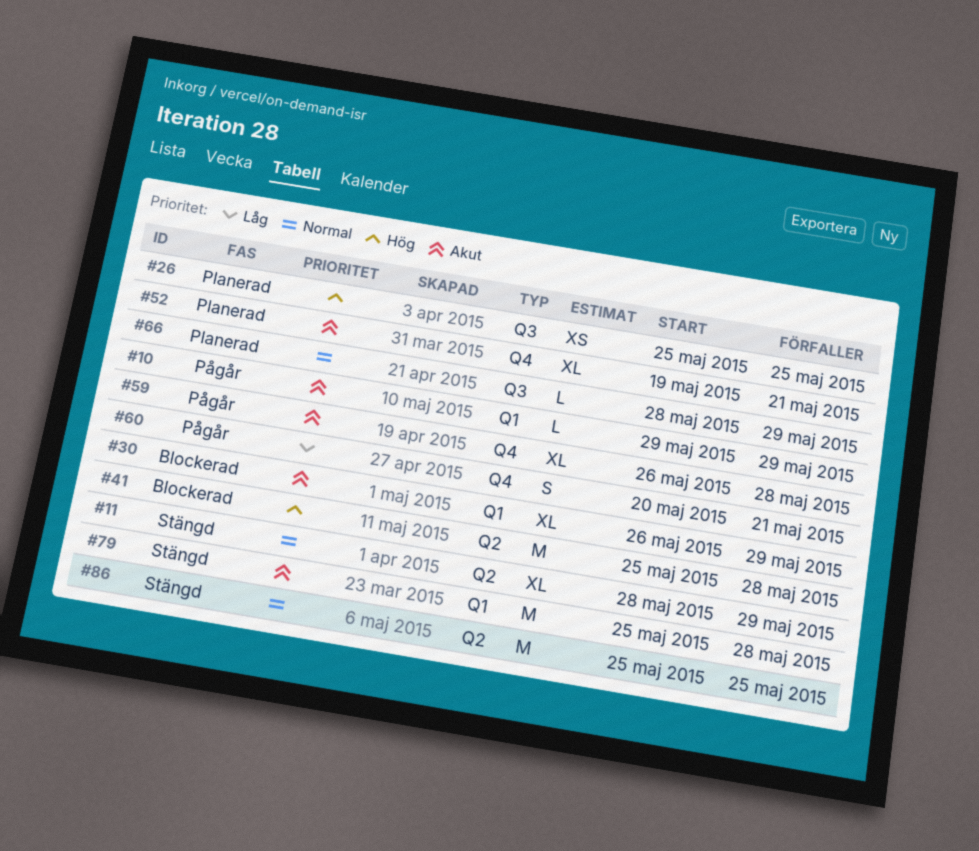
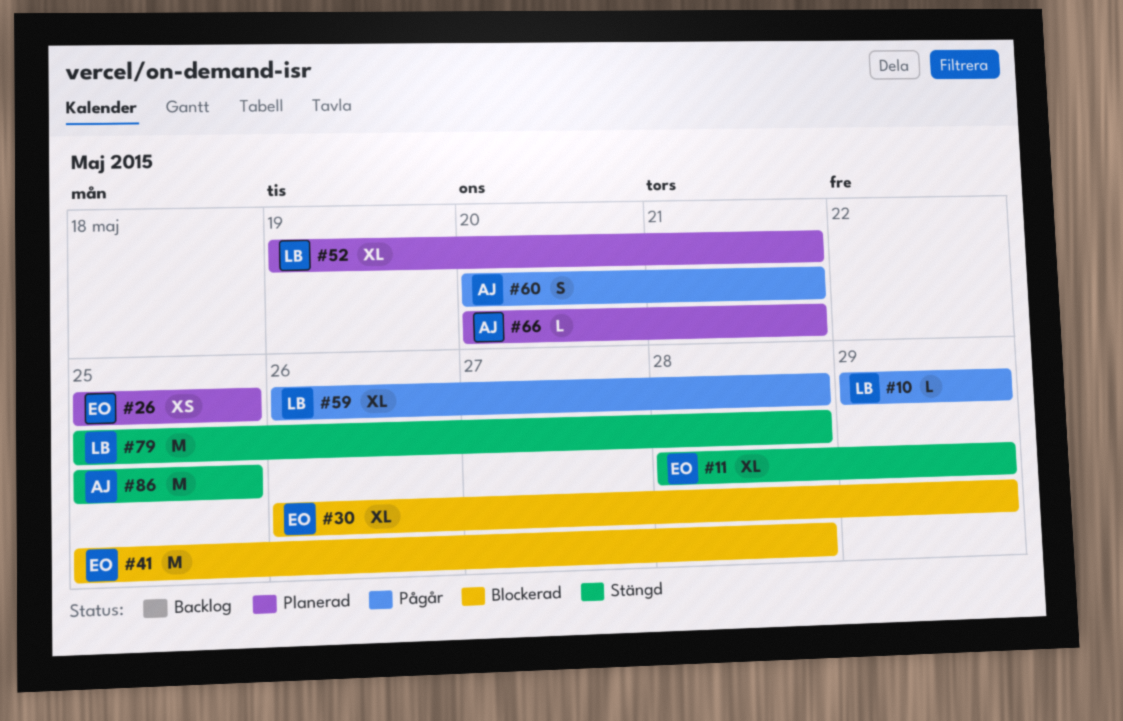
#66, start: May 28 -> May 20
#66, due: May 29 -> May 21

